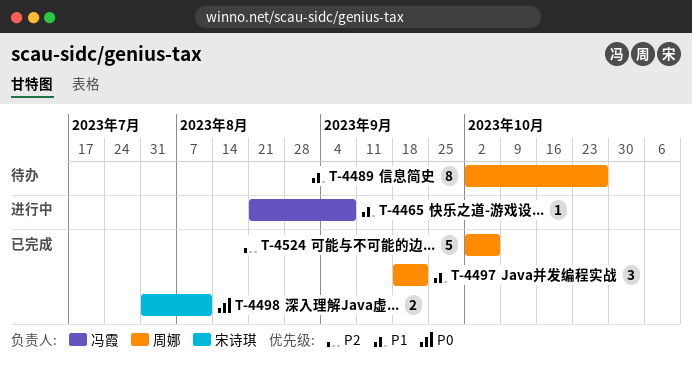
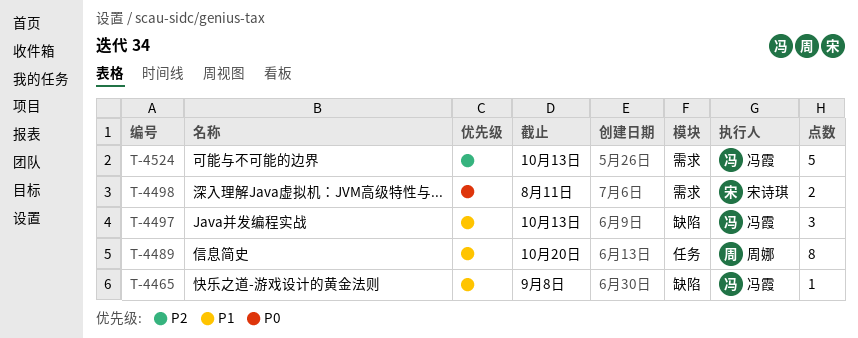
T-4489, due: Oct 27 -> Oct 20
T-4497, owner: 周娜 -> 冯霞
T-4497, due: Sep 22 -> Oct 13
T-4524, owner: 周娜 -> 冯霞
T-4524, due: Oct 6 -> Oct 13

